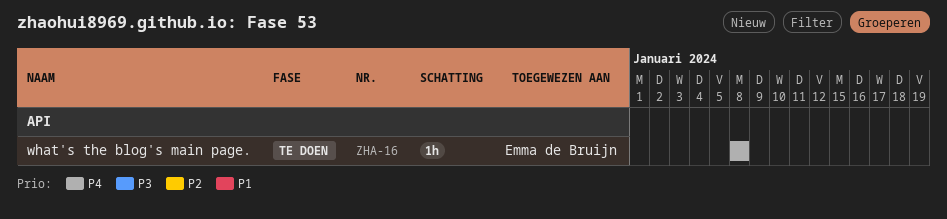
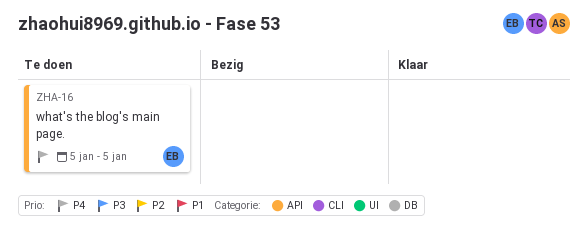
ZHA-16, start: Jan 8 -> Jan 5
ZHA-16, due: Jan 8 -> Jan 5

